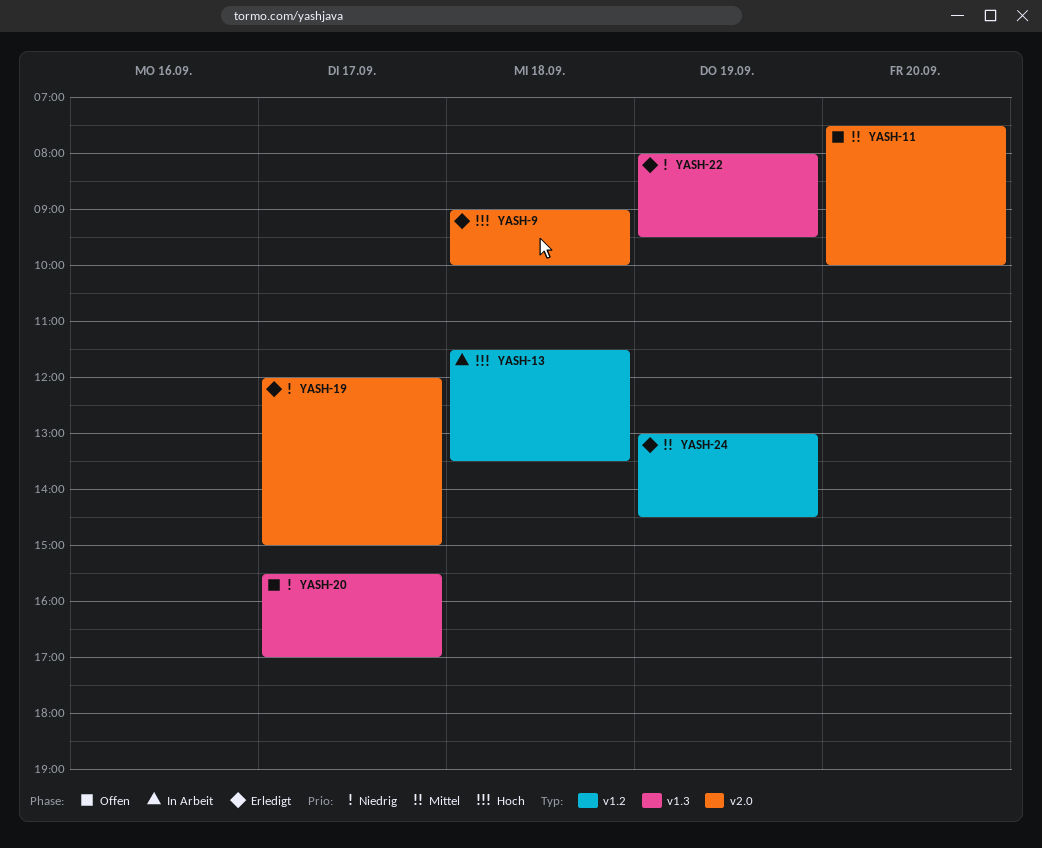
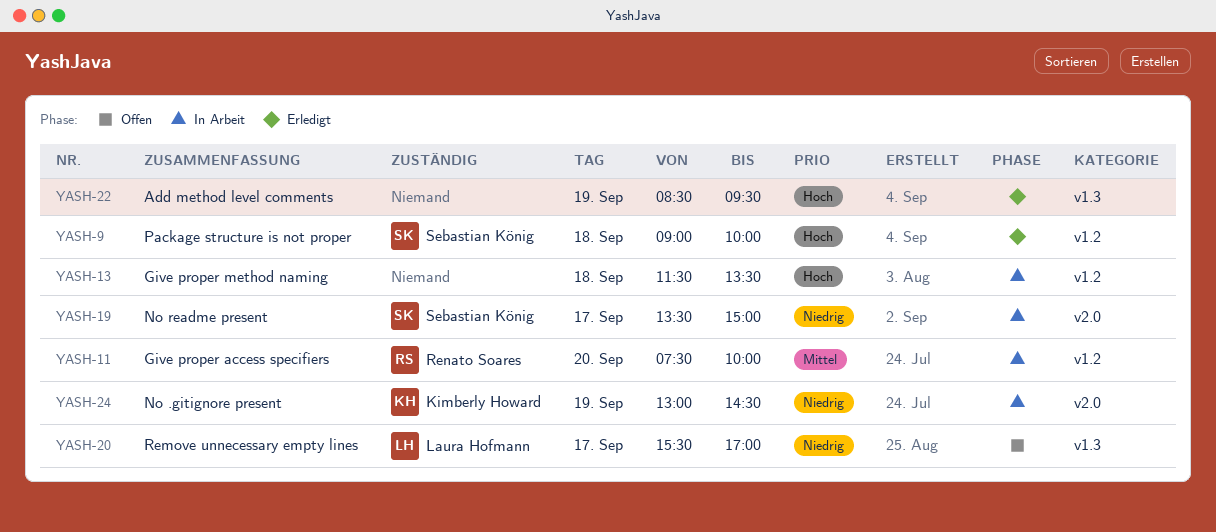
YASH-9, label: v2.0 -> v1.2
YASH-11, status: Offen -> In Arbeit
YASH-11, label: v2.0 -> v1.2
YASH-19, status: Erledigt -> In Arbeit
YASH-19, begins: 12:00 -> 13:30
YASH-22, priority: Niedrig -> Hoch
YASH-22, begins: 08:00 -> 08:30
YASH-24, status: Erledigt -> In Arbeit
YASH-24, priority: Mittel -> Niedrig
YASH-24, label: v1.2 -> v2.0

